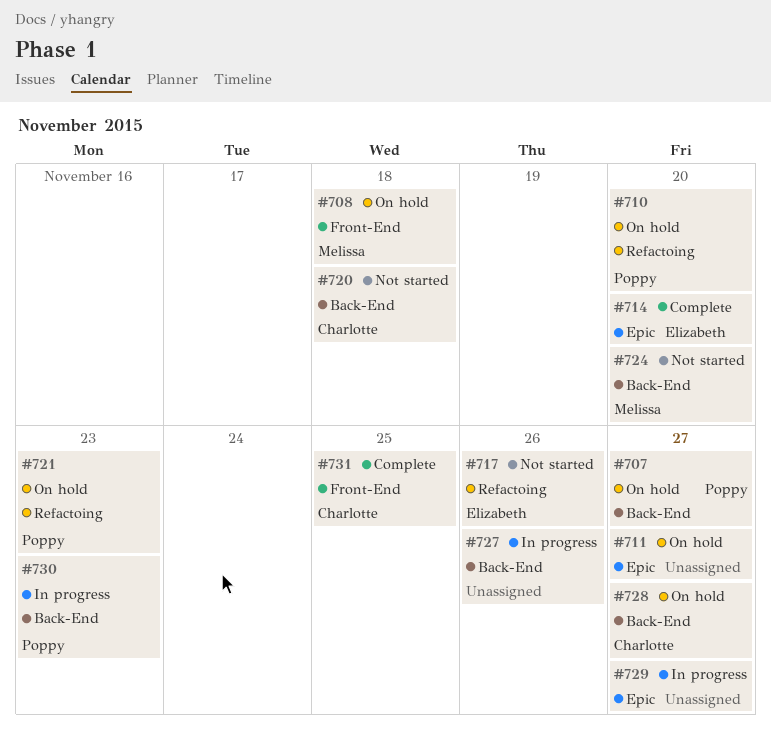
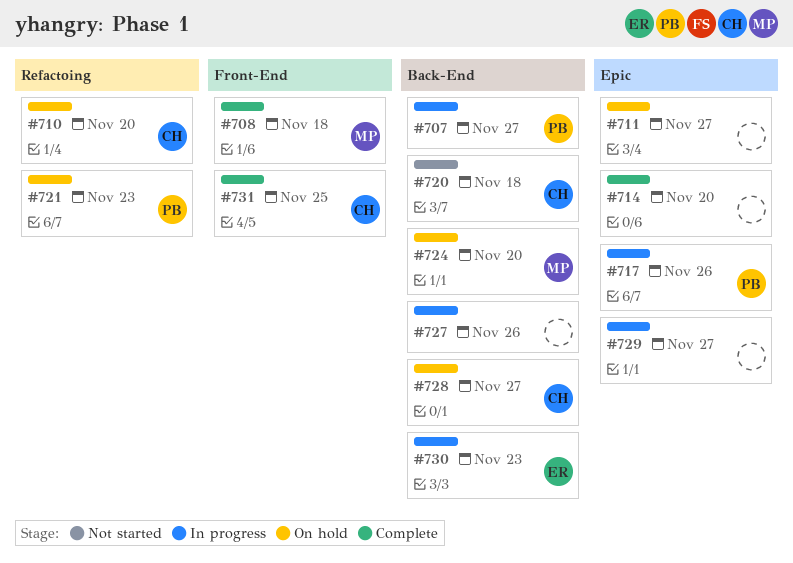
#707, status: On hold -> In progress
#708, status: On hold -> Complete
#710, owner: Poppy -> Charlotte
#714, owner: Elizabeth -> none
#717, status: Not started -> In progress
#717, owner: Elizabeth -> Poppy
#717, label: Refactoing -> Epic
#724, status: Not started -> On hold
#730, owner: Poppy -> Elizabeth

